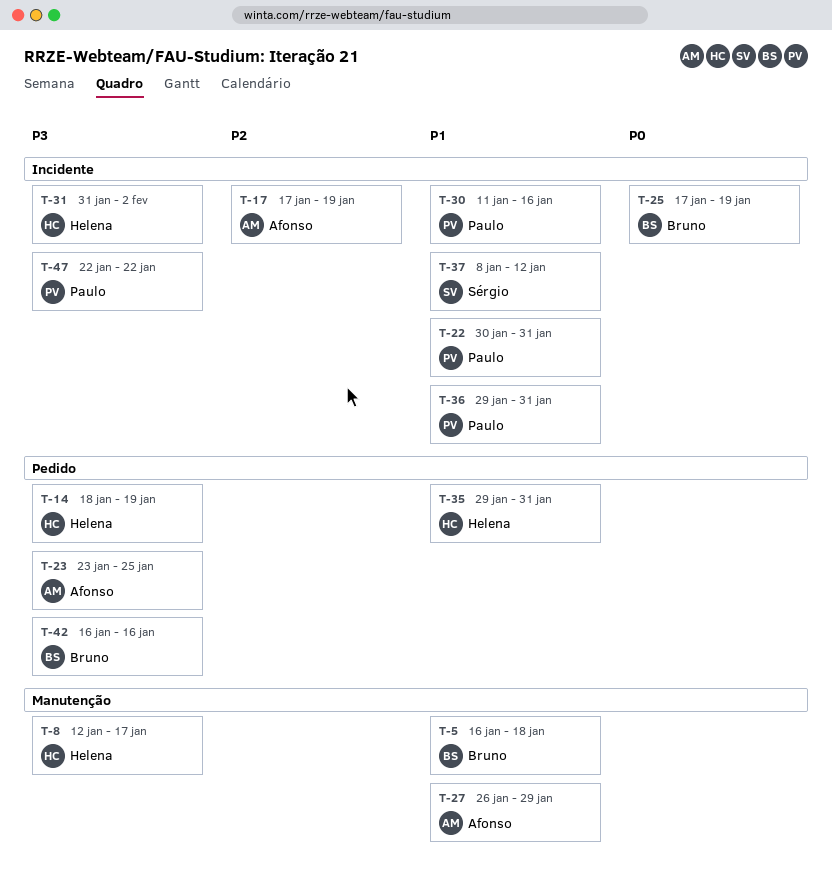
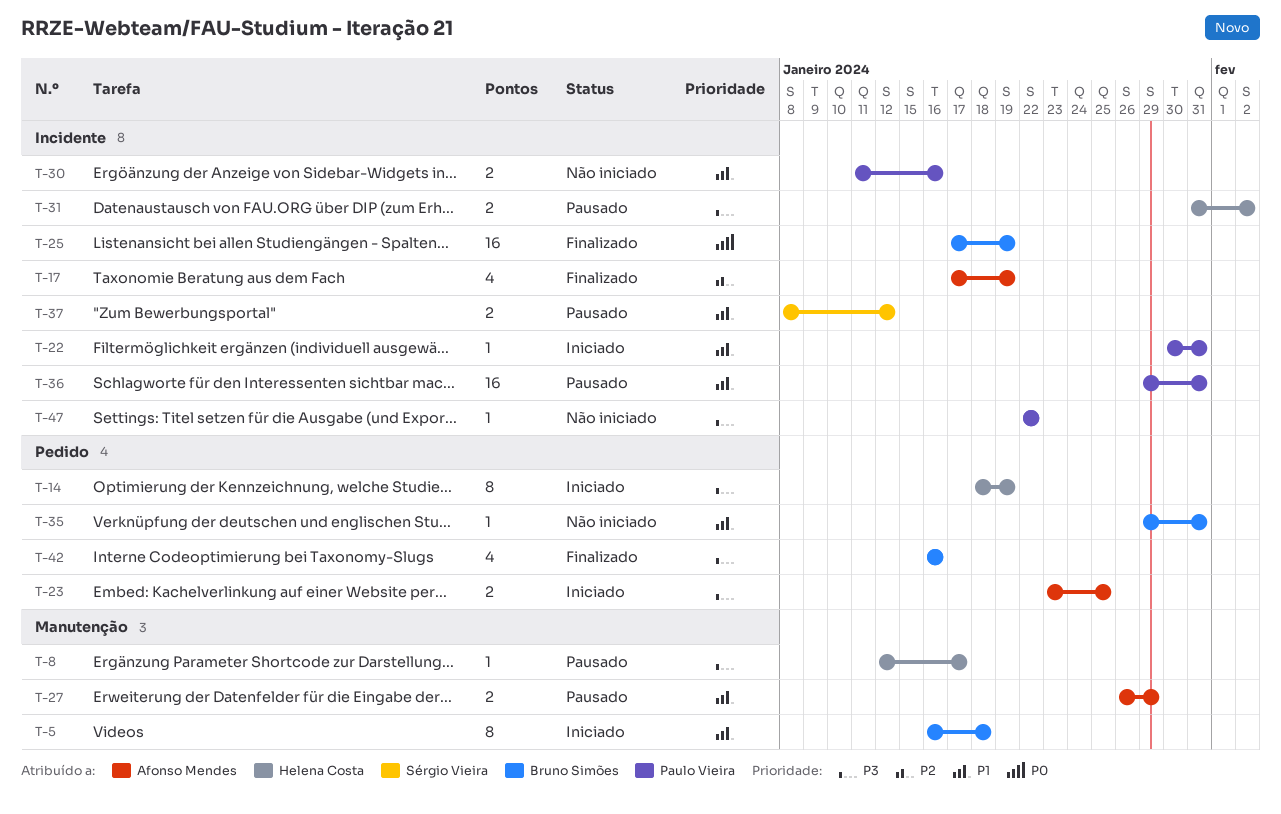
T-35, owner: Helena Costa -> Bruno Simões

